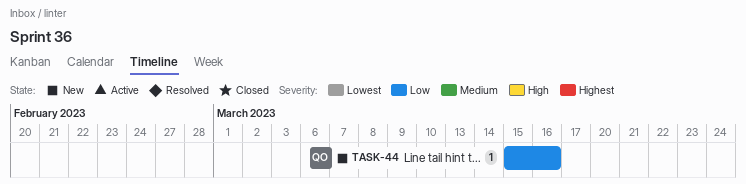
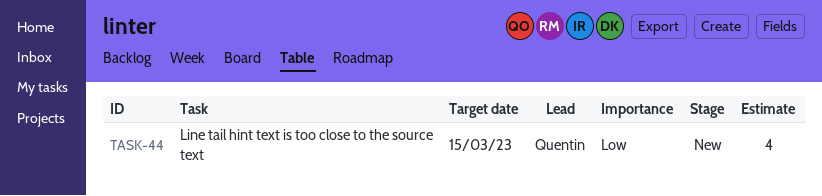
TASK-44, estimate: 1 -> 4
TASK-44, due: Mar 16 -> Mar 15

